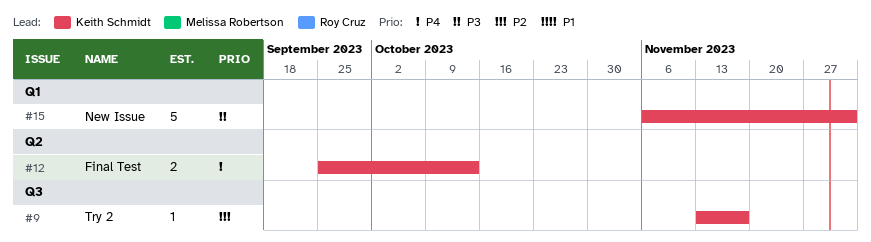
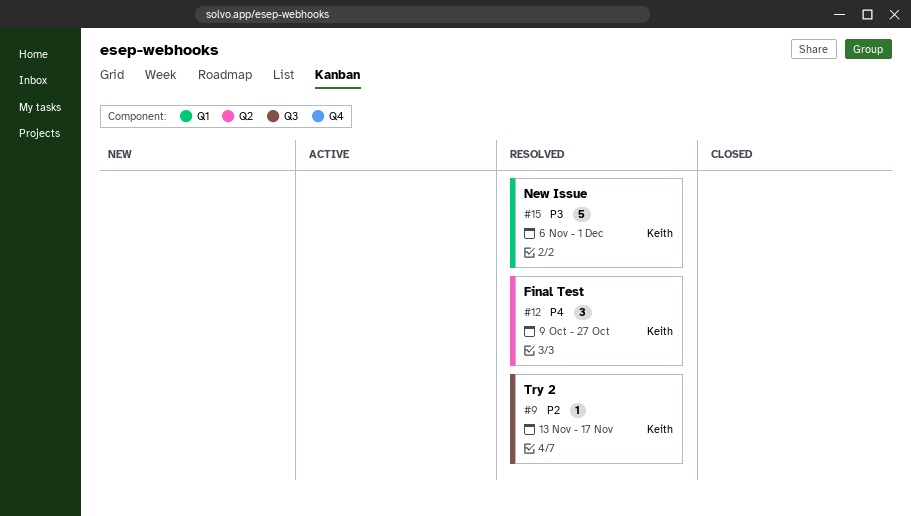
#12, estimate: 2 -> 3
#12, start: Sep 25 -> Oct 9
#12, due: Oct 13 -> Oct 27

